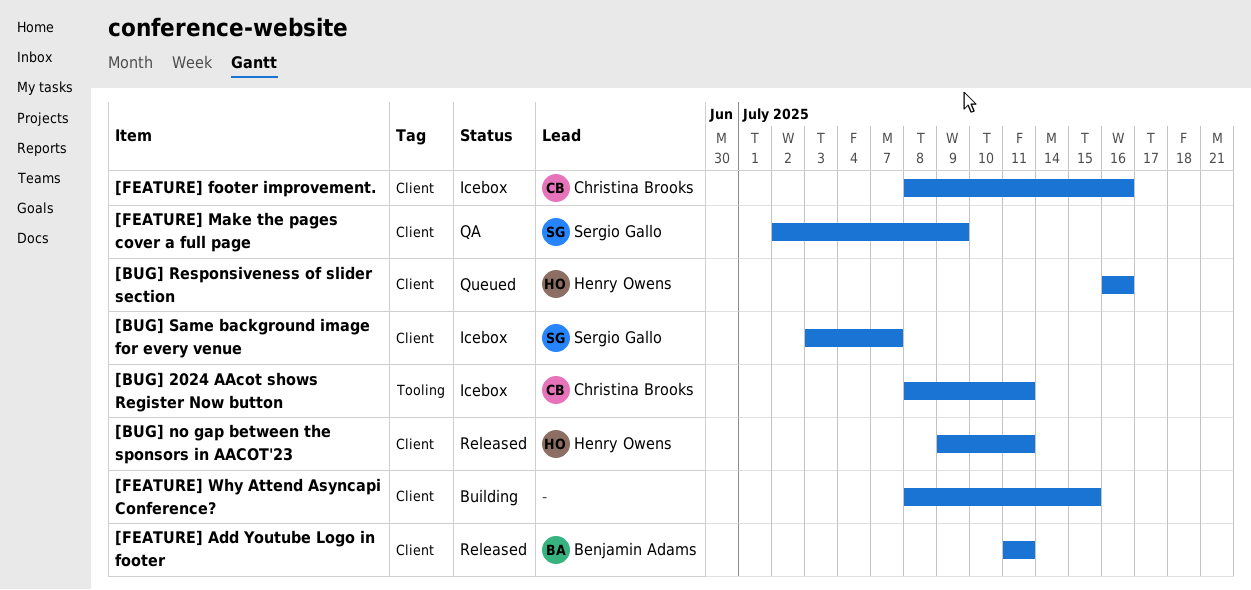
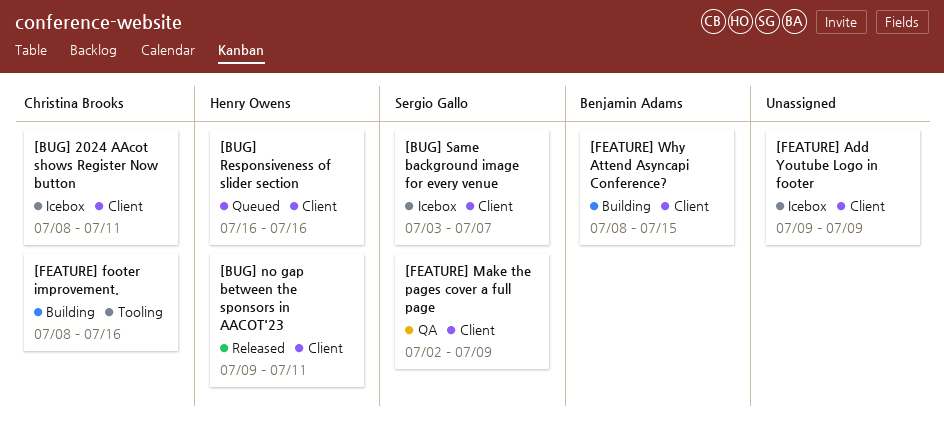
[BUG] 2024 AAcot shows Register Now button, label: Tooling -> Client
[FEATURE] Add Youtube Logo in footer, status: Released -> Icebox
[FEATURE] Add Youtube Logo in footer, owner: Benjamin Adams -> none
[FEATURE] Add Youtube Logo in footer, start: Jul 11 -> Jul 9
[FEATURE] Add Youtube Logo in footer, due: Jul 11 -> Jul 9
[FEATURE] footer improvement., status: Icebox -> Building
[FEATURE] footer improvement., label: Client -> Tooling
[FEATURE] Why Attend Asyncapi Conference?, owner: none -> Benjamin Adams

